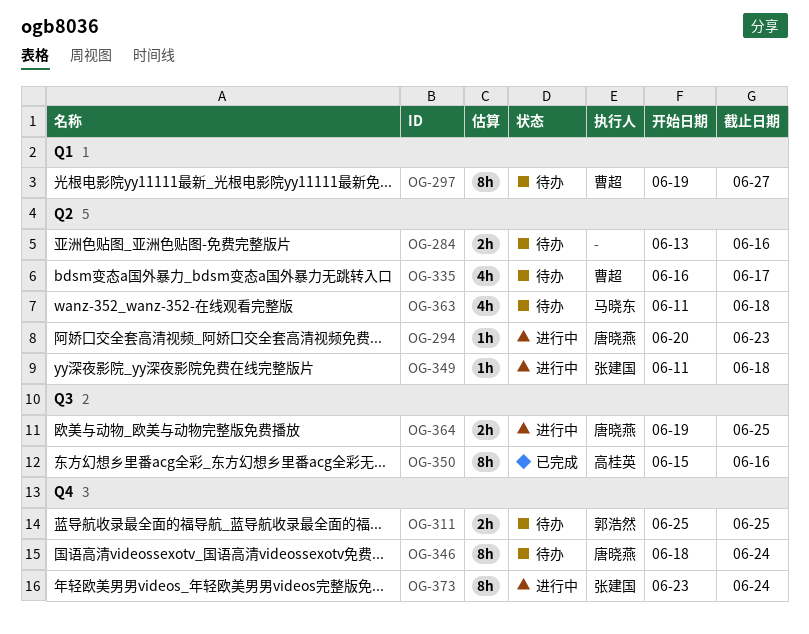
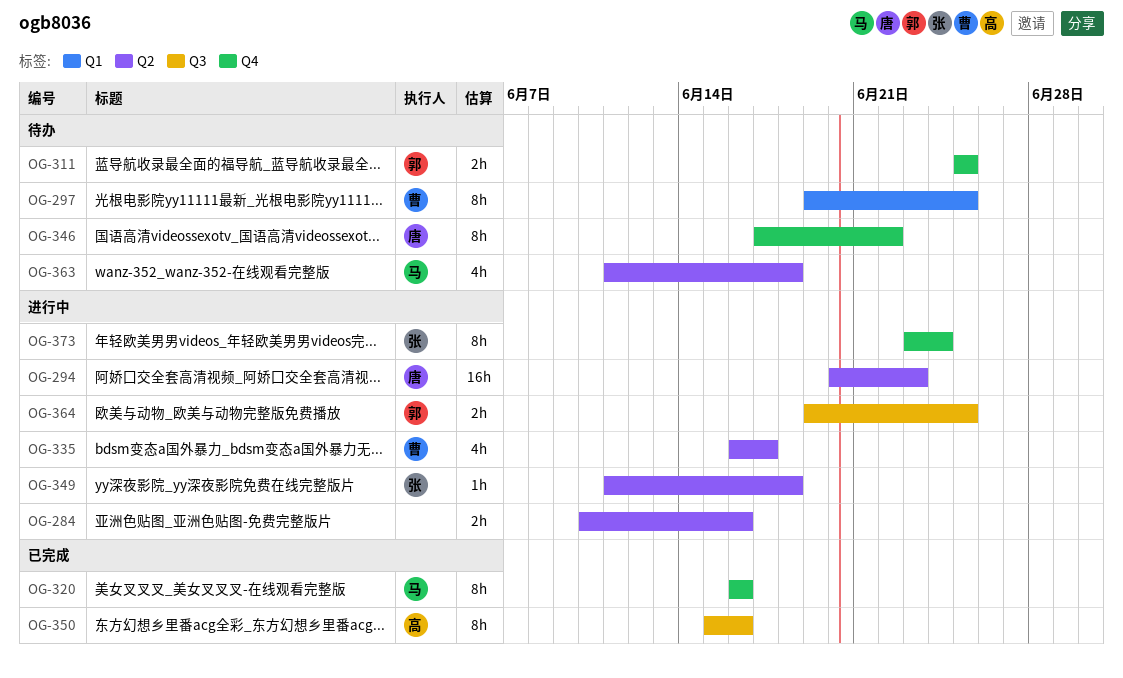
OG-284, status: 待办 -> 进行中
OG-284, start: Jun 13 -> Jun 10
OG-294, estimate: 1h -> 16h
OG-297, due: Jun 27 -> Jun 25
OG-320: none -> present
OG-335, status: 待办 -> 进行中
OG-346, start: Jun 18 -> Jun 17
OG-346, due: Jun 24 -> Jun 22
OG-364, owner: 唐晓燕 -> 郭浩然

